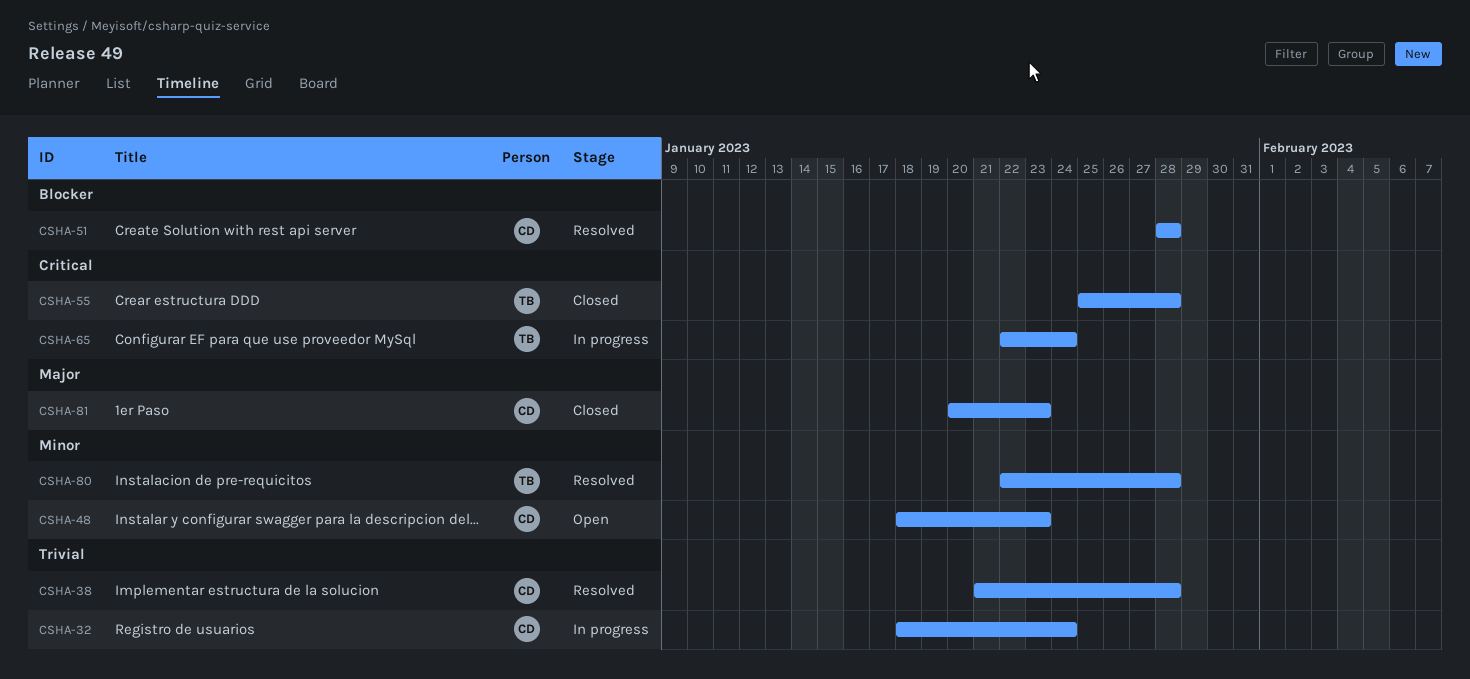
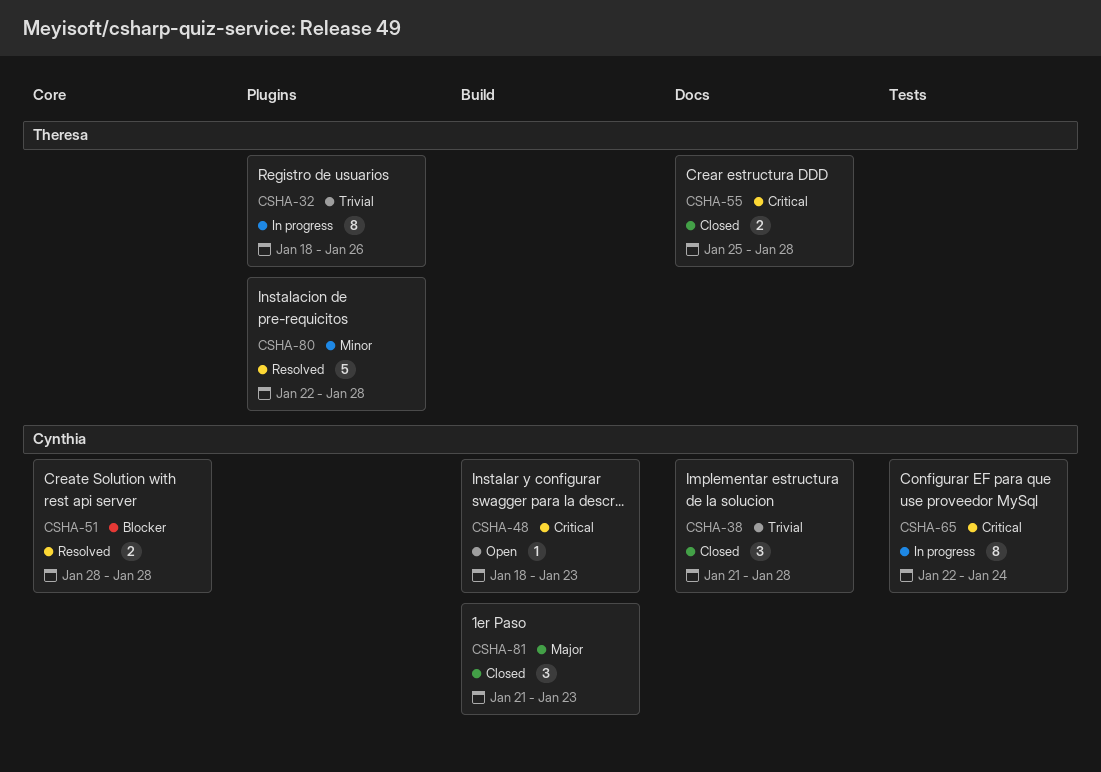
CSHA-32, owner: Cynthia -> Theresa
CSHA-32, due: Jan 24 -> Jan 26
CSHA-38, status: Resolved -> Closed
CSHA-48, priority: Minor -> Critical
CSHA-65, owner: Theresa -> Cynthia
CSHA-81, start: Jan 20 -> Jan 21

